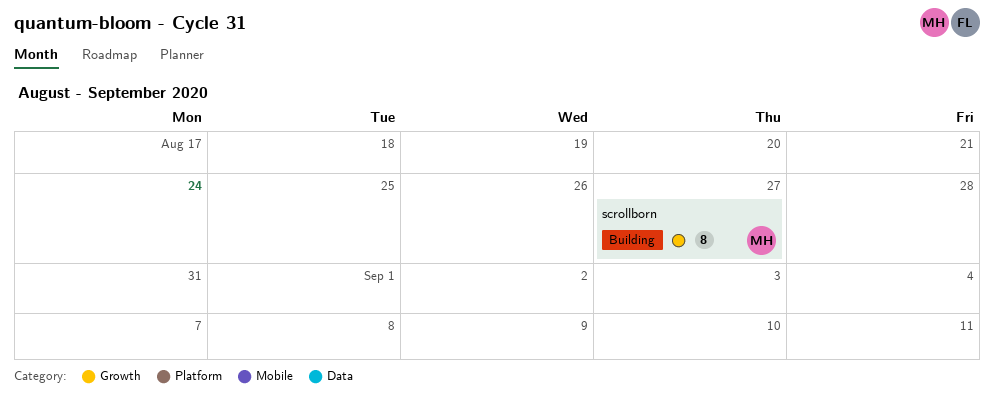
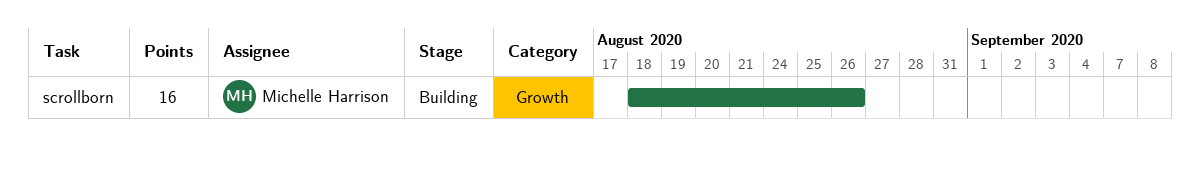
scrollborn, estimate: 8 -> 16
scrollborn, due: Aug 27 -> Aug 26

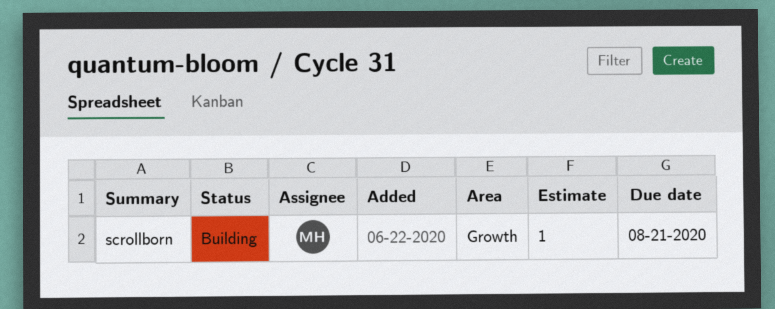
scrollborn, estimate: 16 -> 1
scrollborn, due: Aug 26 -> Aug 21

